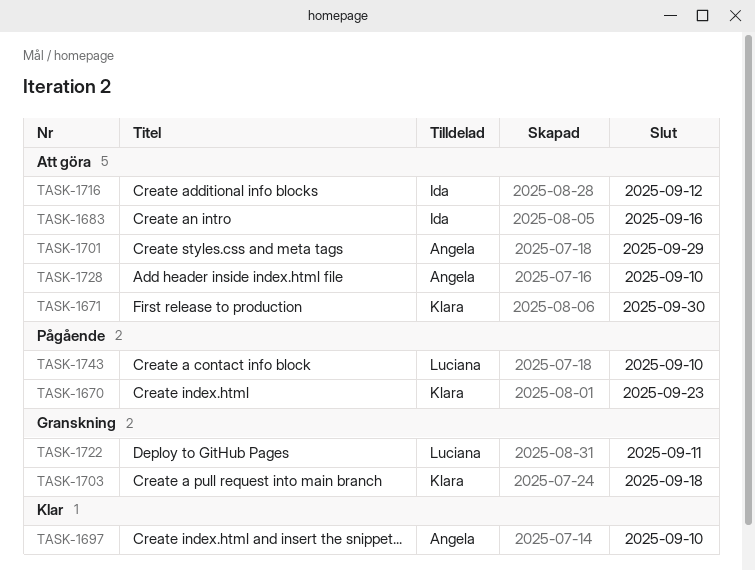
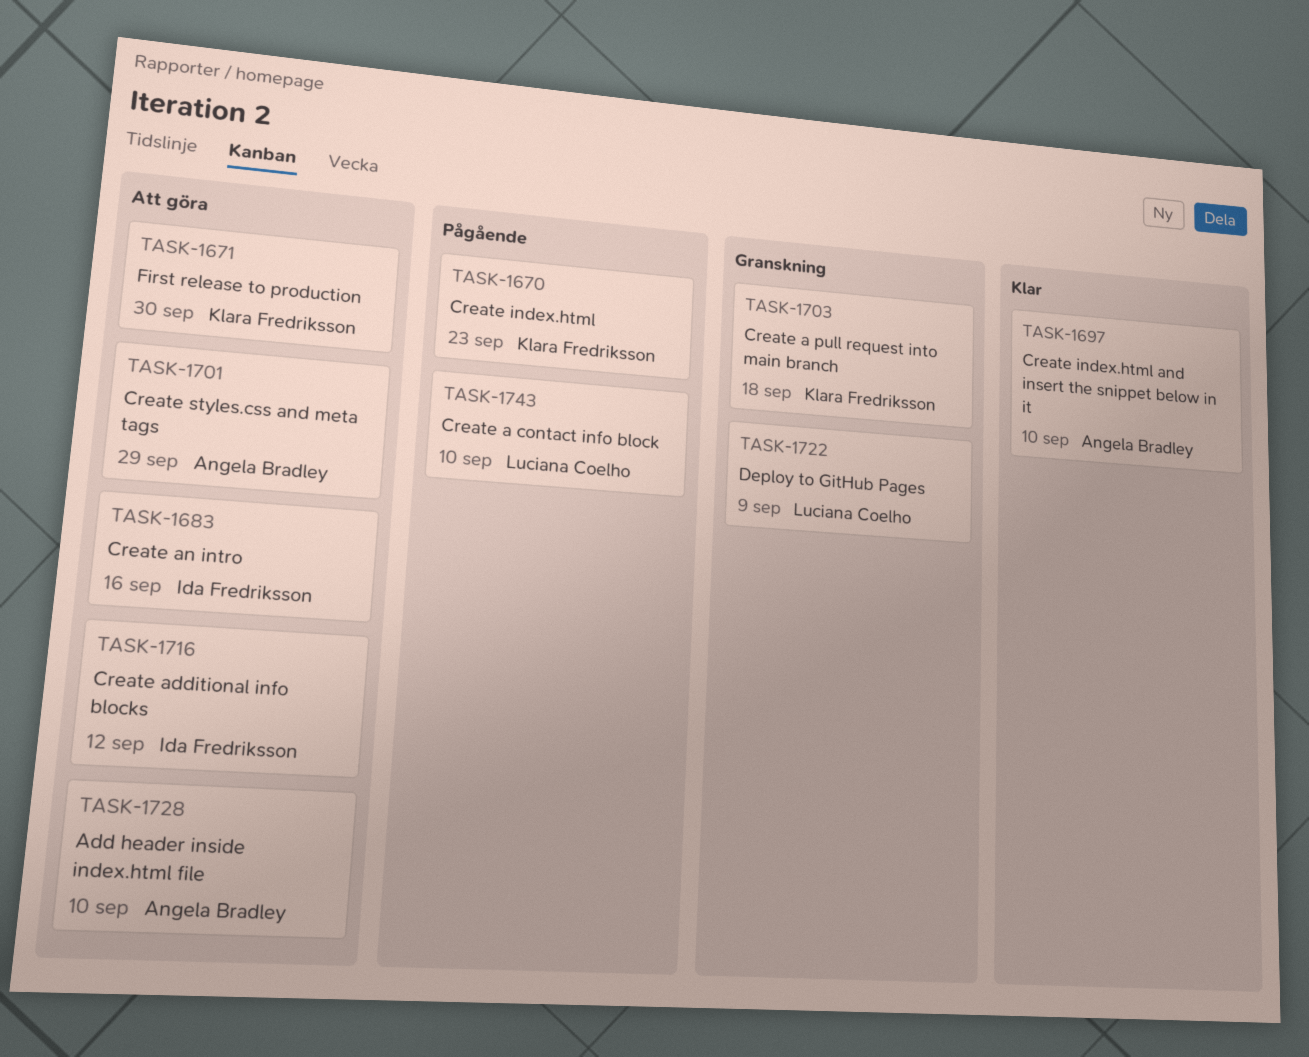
TASK-1722, due: Sep 11 -> Sep 9

